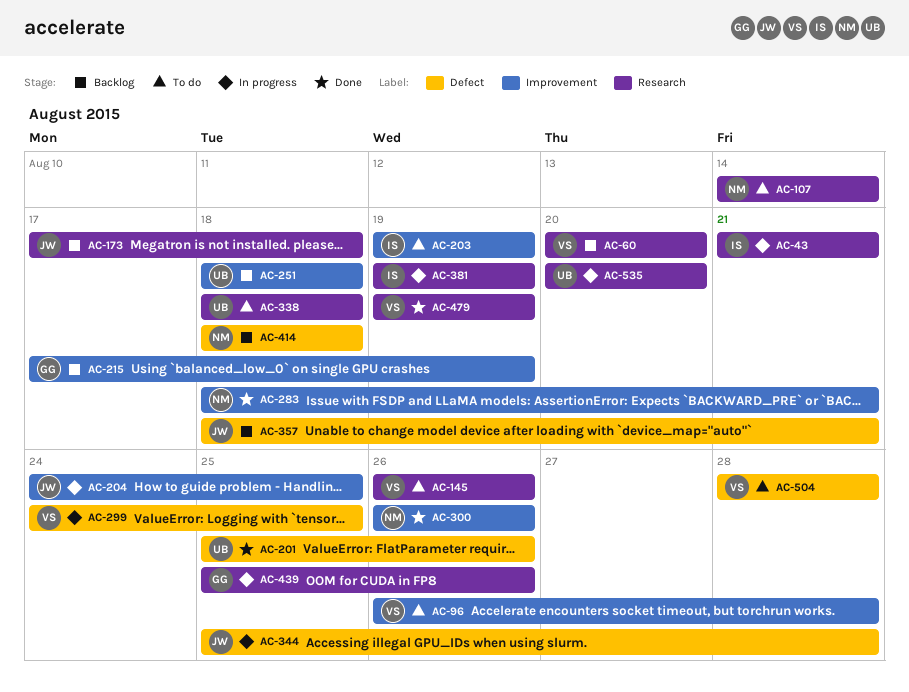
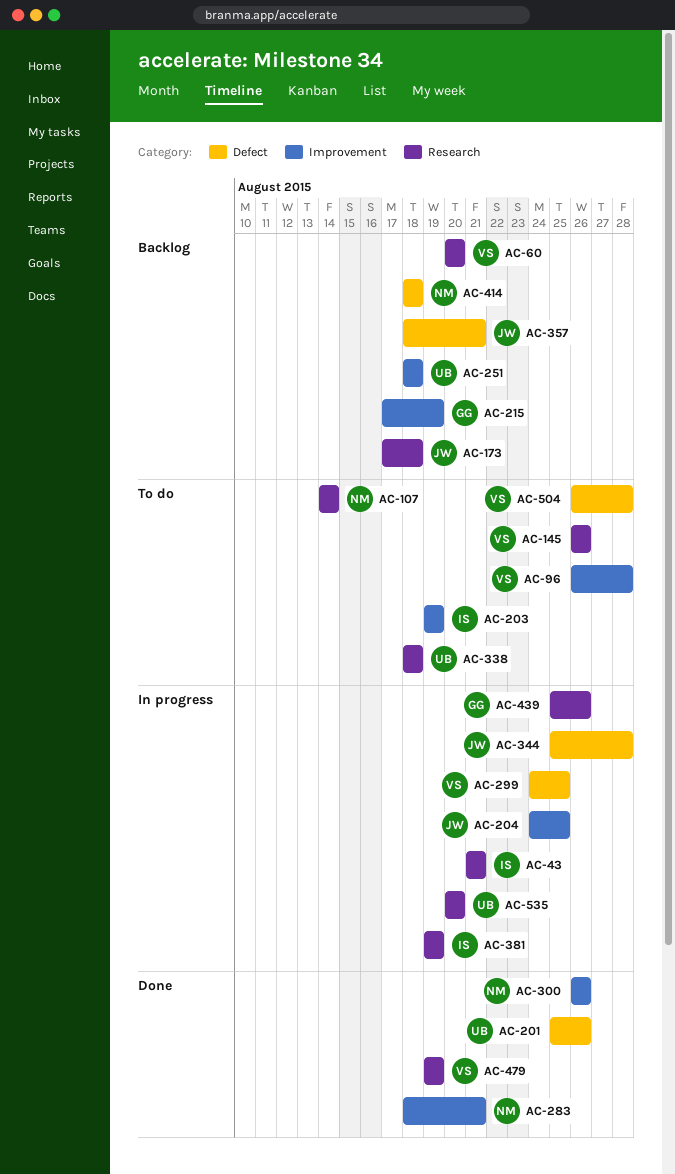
AC-504, start: Aug 28 -> Aug 26

